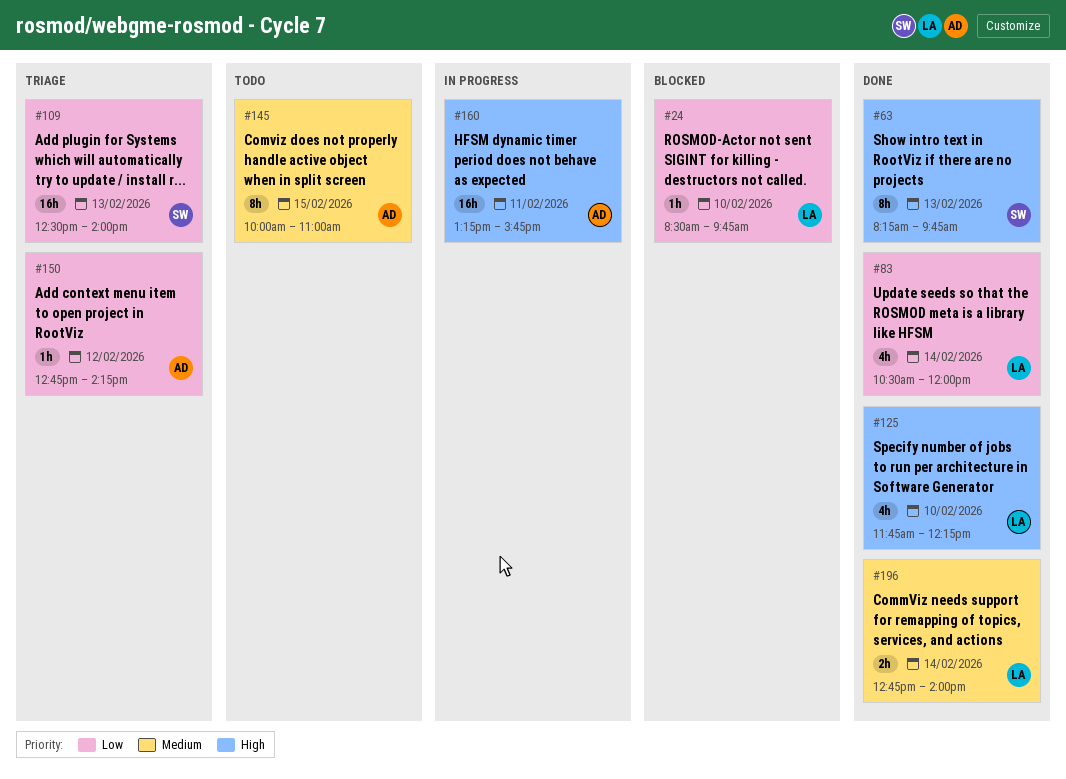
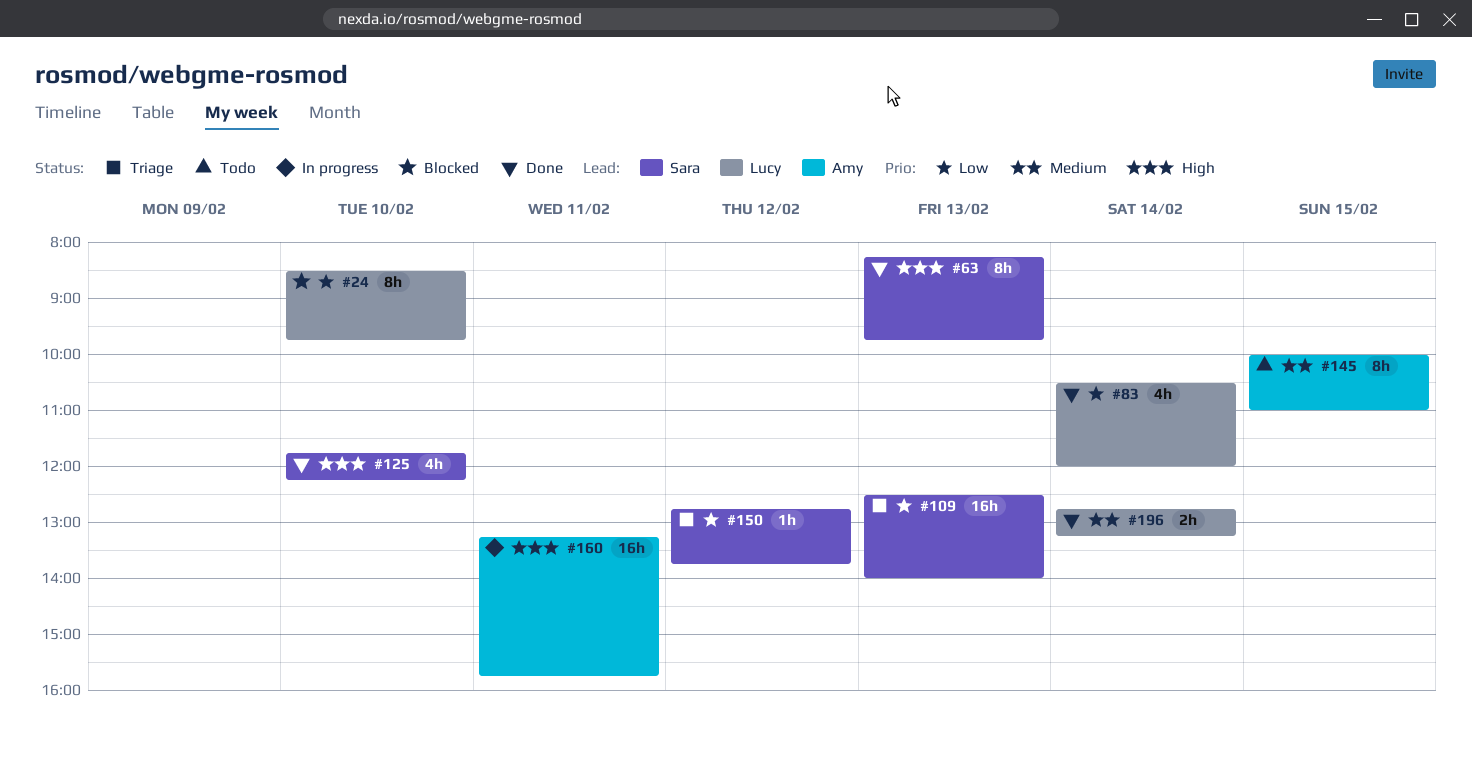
#24, estimate: 1h -> 8h
#125, owner: Lucy -> Sara
#150, owner: Amy -> Sara
#150, ends: 14:15 -> 13:45
#196, ends: 14:00 -> 13:15

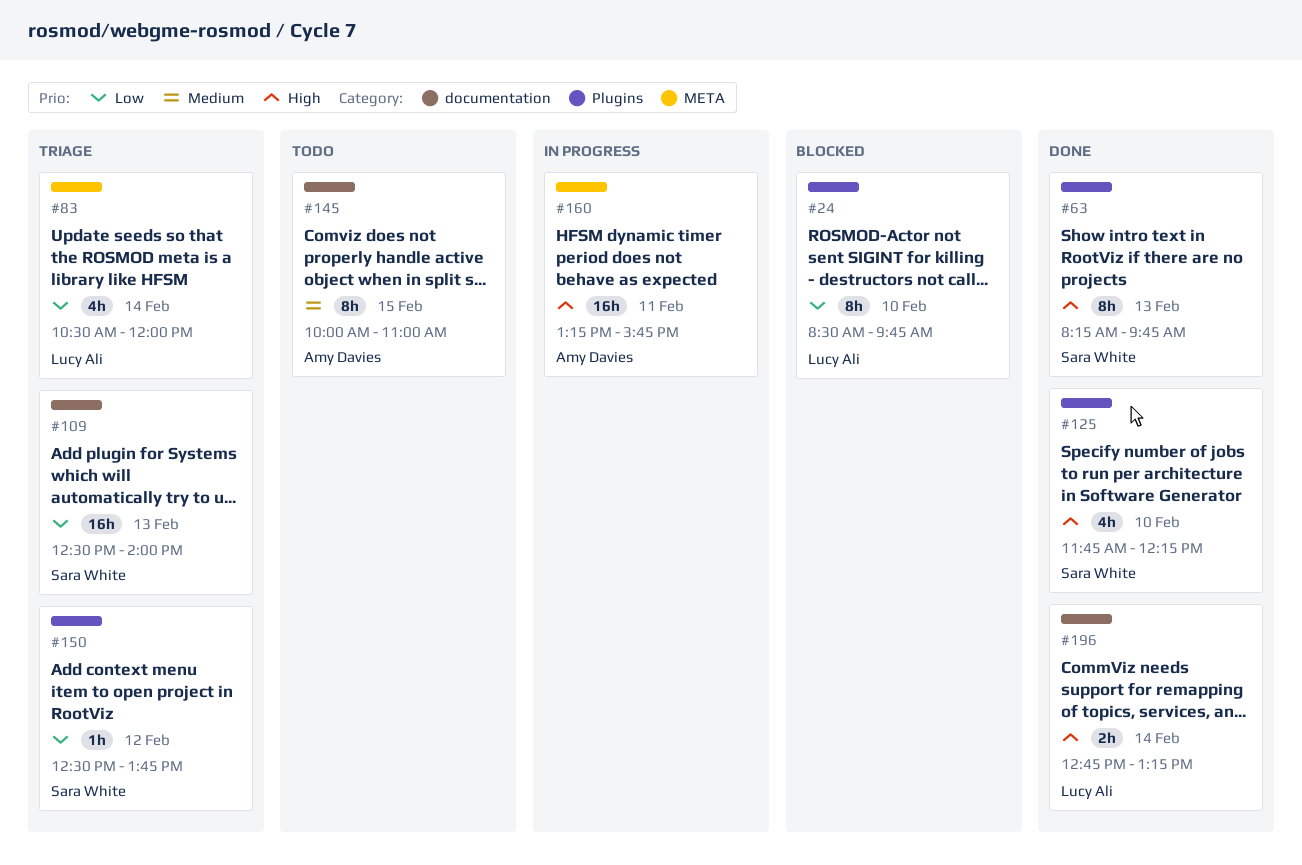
#83, status: Done -> Triage
#150, begins: 12:45 -> 12:30
#196, priority: Medium -> High

